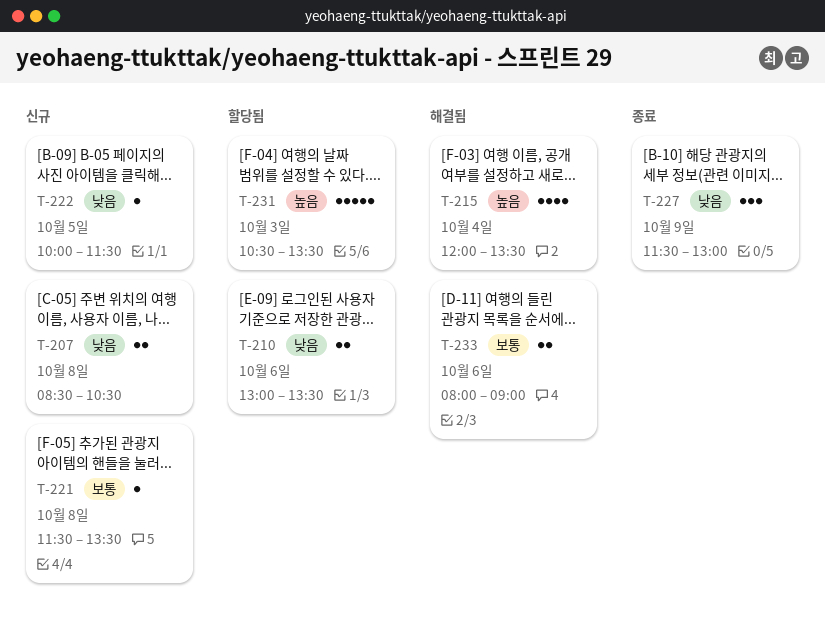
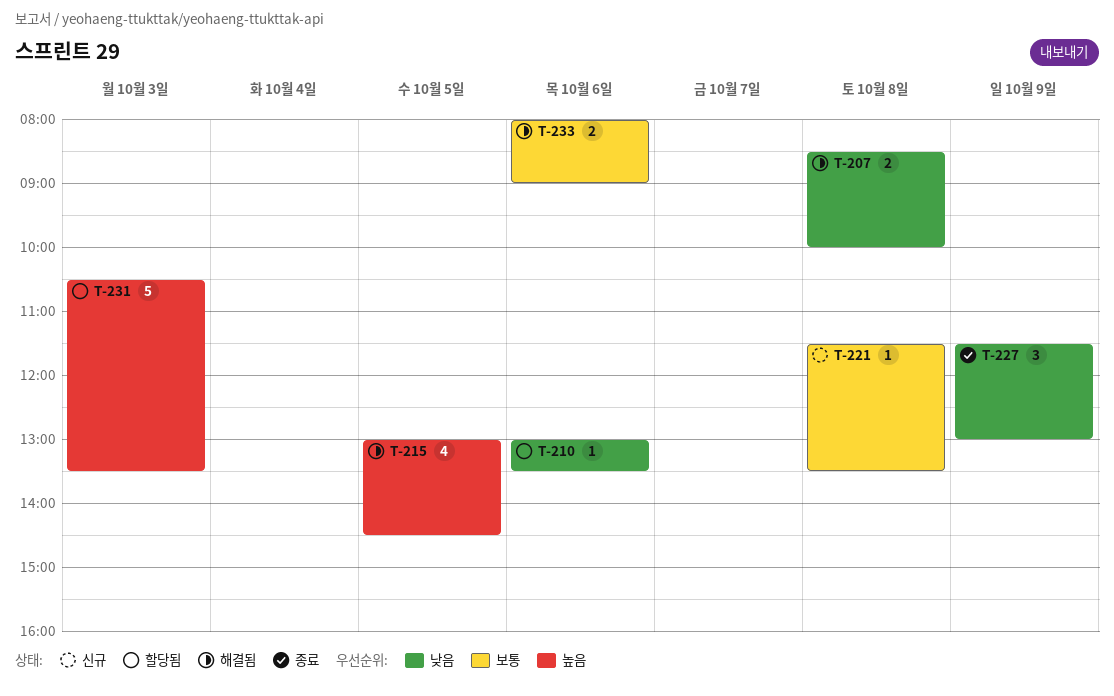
T-207, status: 신규 -> 해결됨
T-207, ends: 10:30 -> 10:00
T-210, estimate: 2 -> 1
T-215, day: Oct 4 -> Oct 5
T-215, begins: 12:00 -> 13:00
T-215, ends: 13:30 -> 14:30
T-222: present -> none

